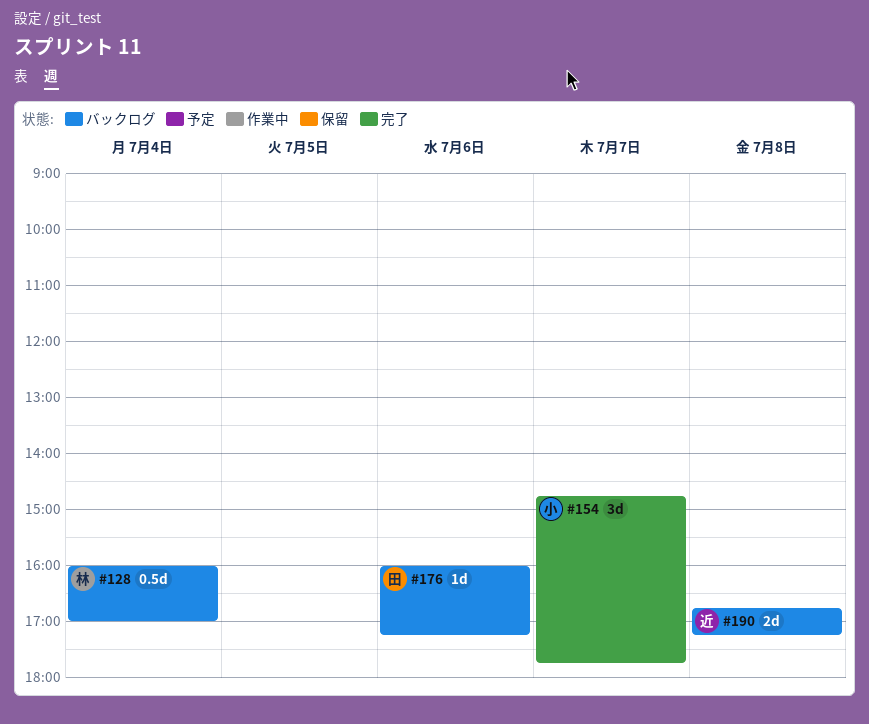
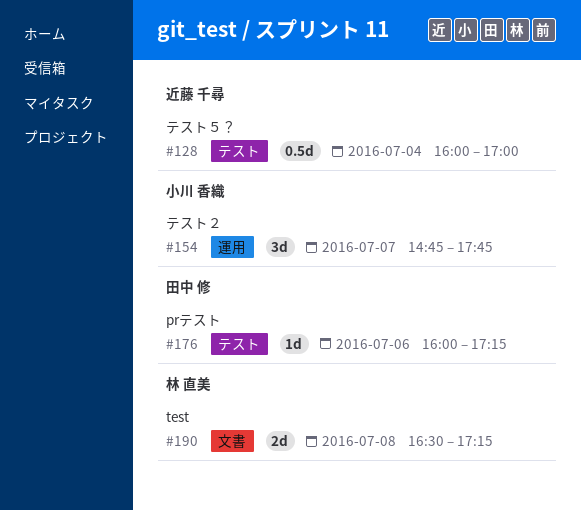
#128, owner: 林 直美 -> 近藤 千尋
#190, owner: 近藤 千尋 -> 林 直美
#190, begins: 16:45 -> 16:30

